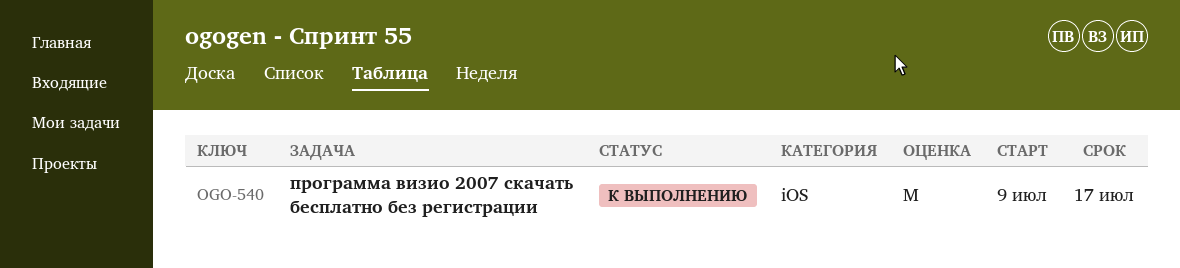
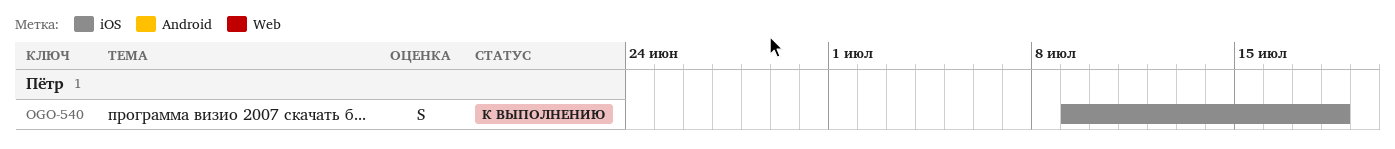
OGO-540, estimate: M -> S
OGO-540, due: Jul 17 -> Jul 18

